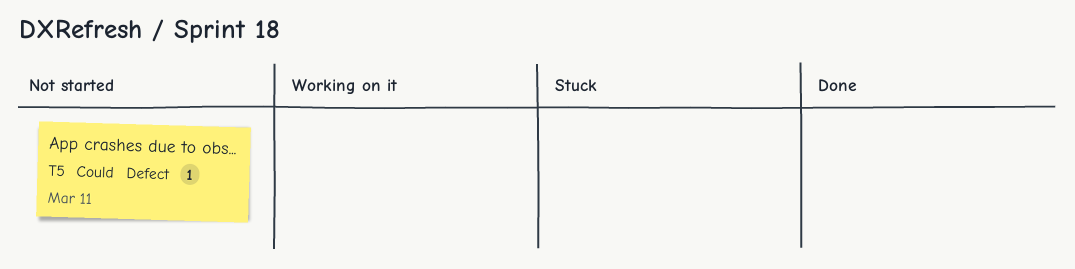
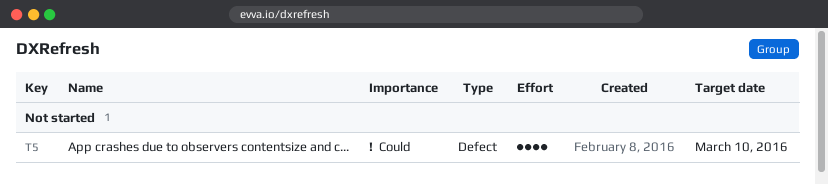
T5, estimate: 1 -> 4
T5, due: Mar 11 -> Mar 10

